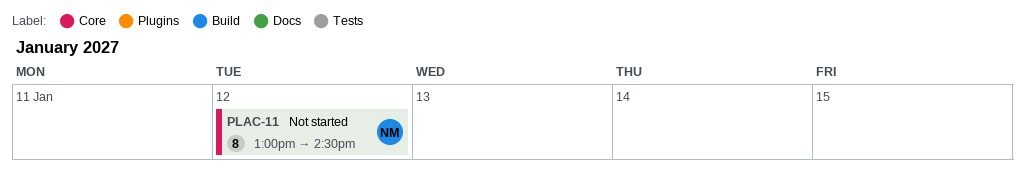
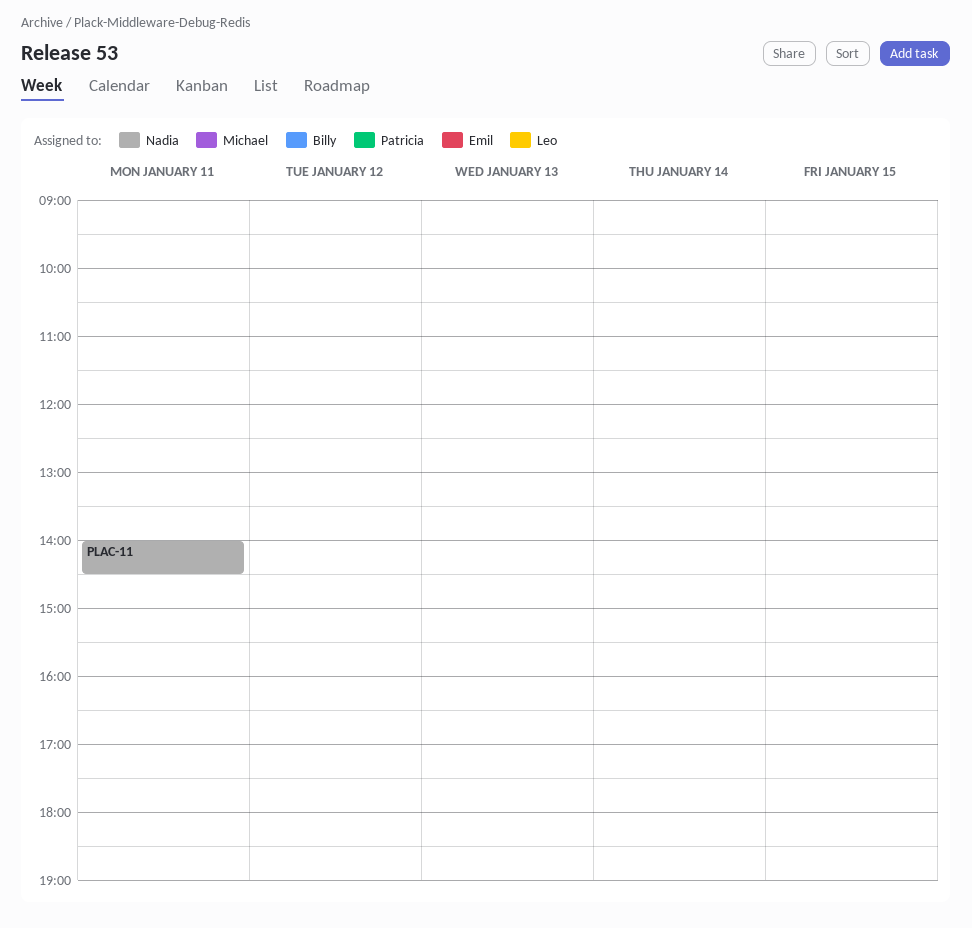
PLAC-11, day: Jan 12 -> Jan 11
PLAC-11, begins: 13:00 -> 14:00

